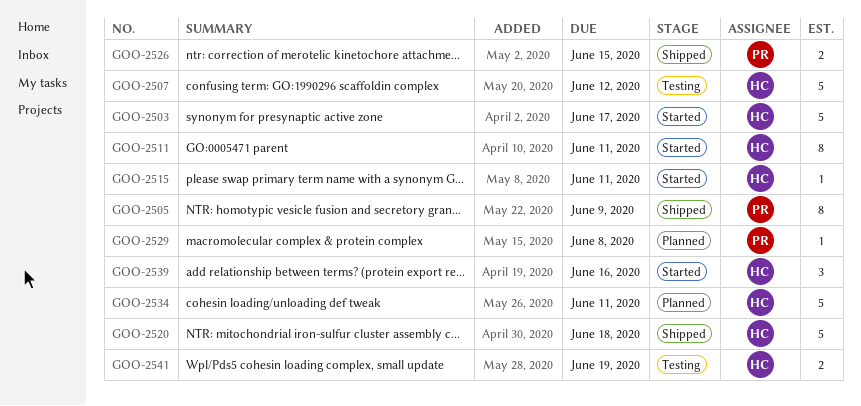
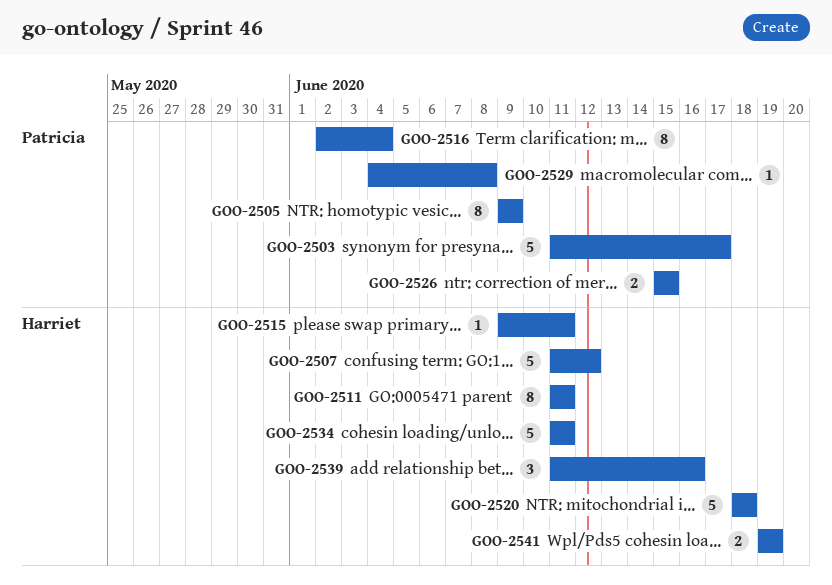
GOO-2503, owner: Harriet -> Patricia
GOO-2516: none -> present

